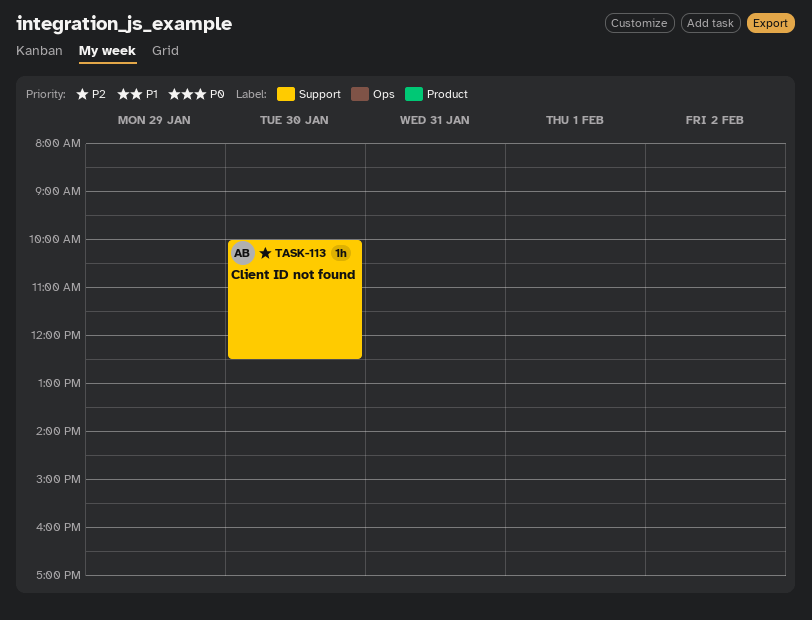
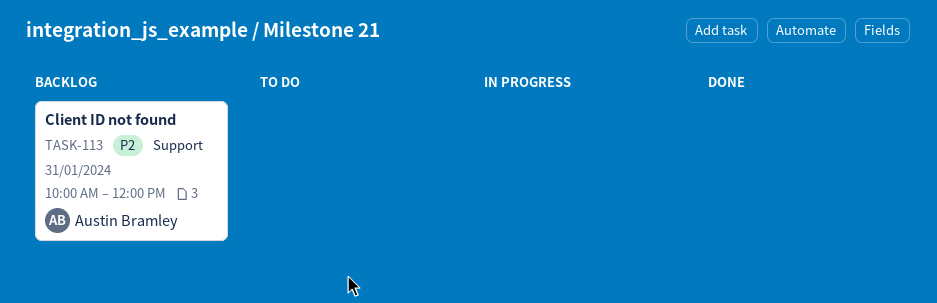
TASK-113, day: Jan 30 -> Jan 31
TASK-113, ends: 12:30 -> 12:00

